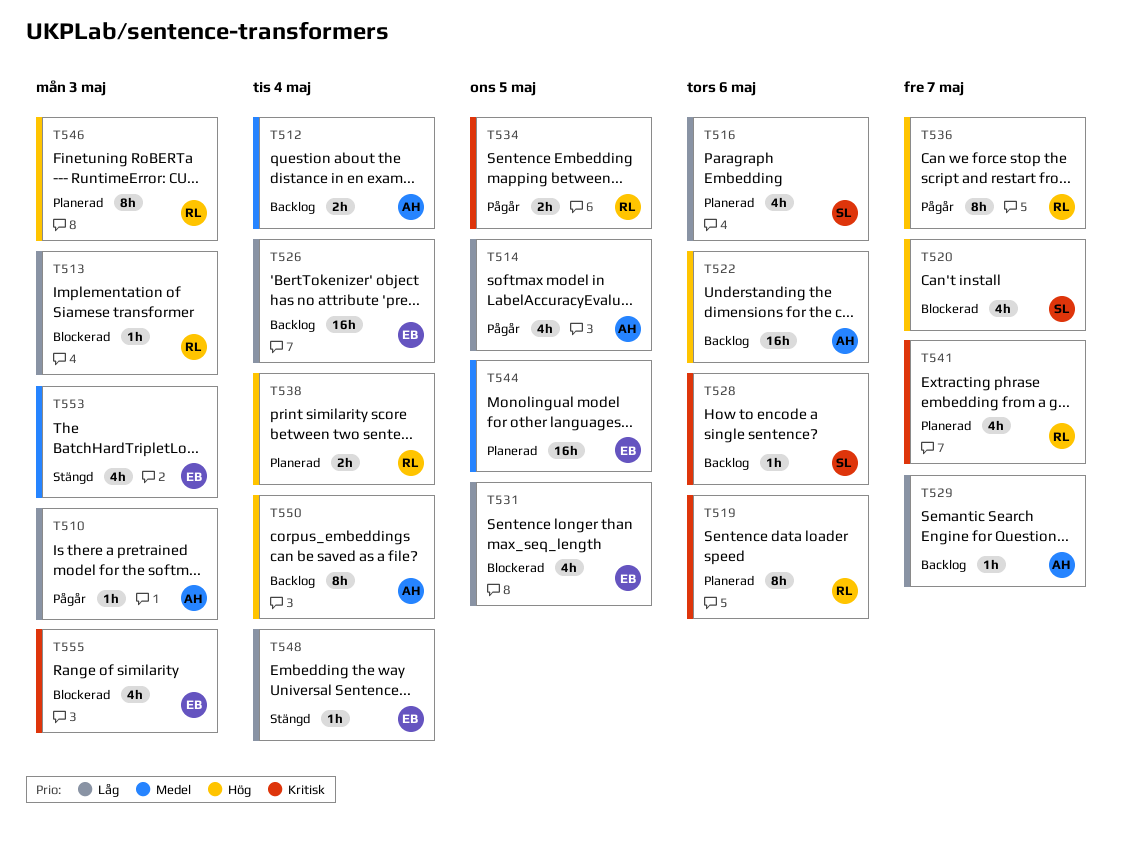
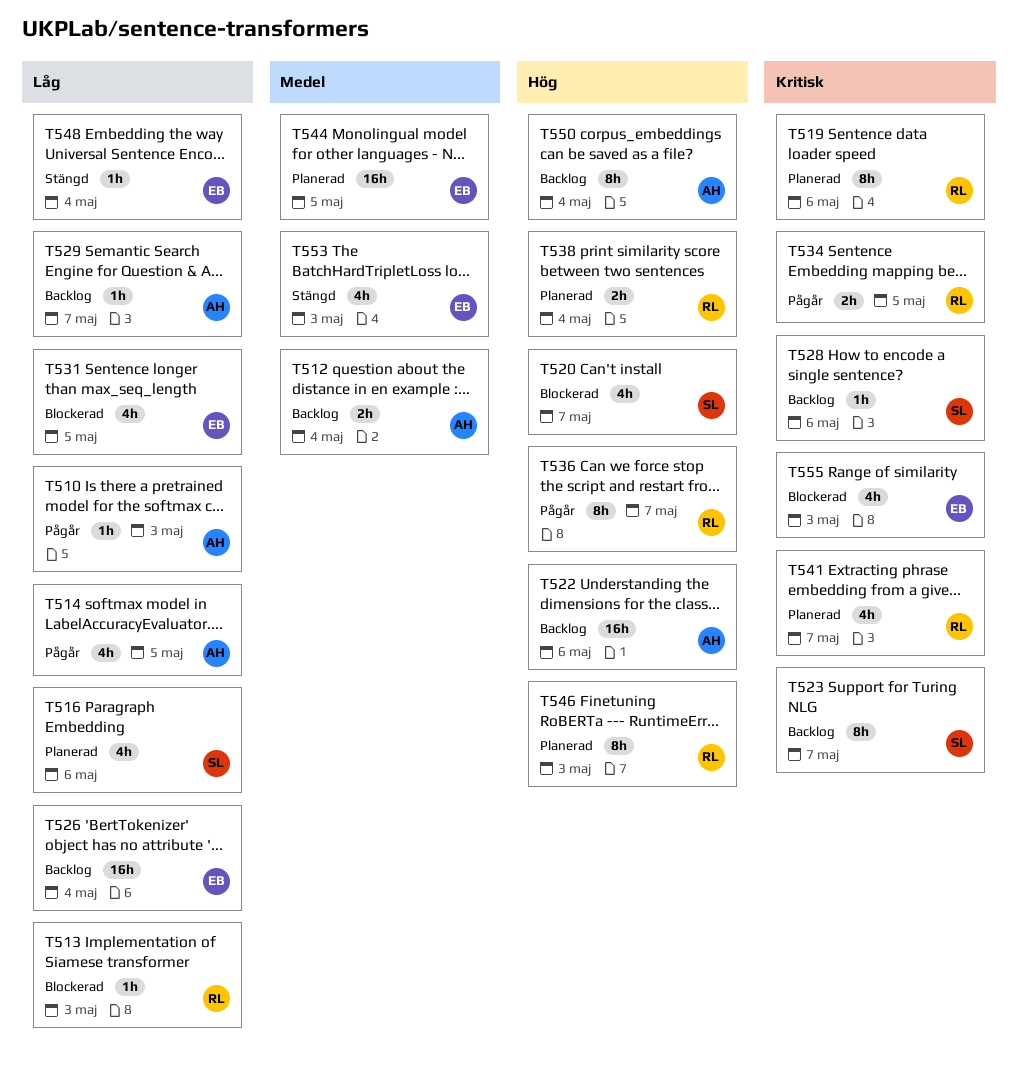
T523: none -> present

